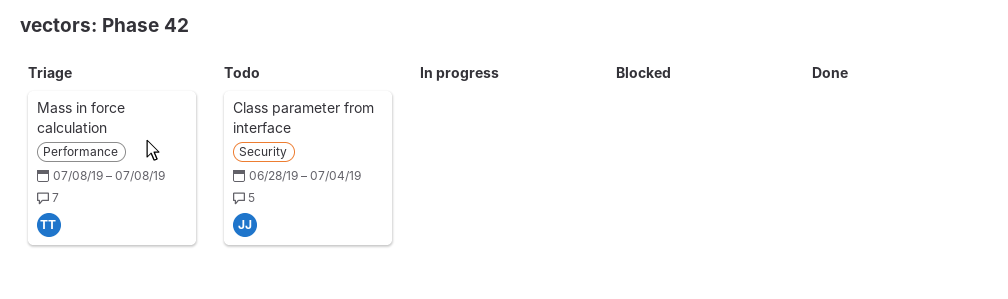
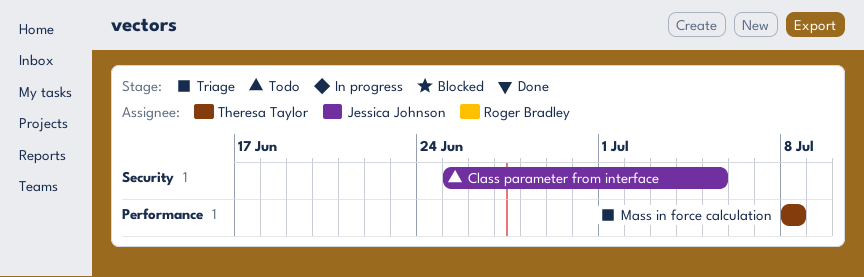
Class parameter from interface, start: Jun 28 -> Jun 25
Class parameter from interface, due: Jul 4 -> Jul 5

